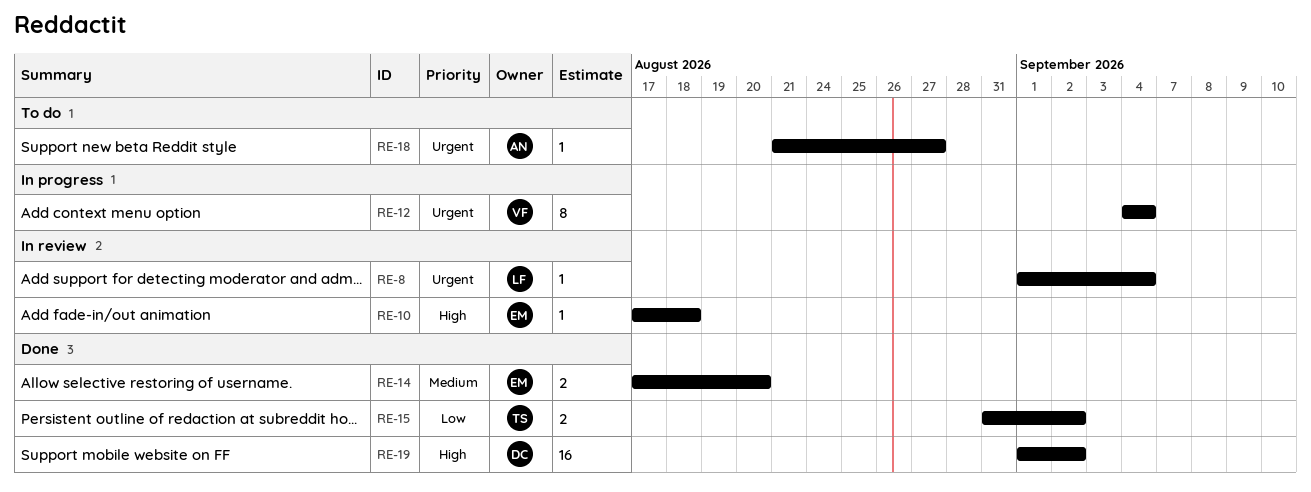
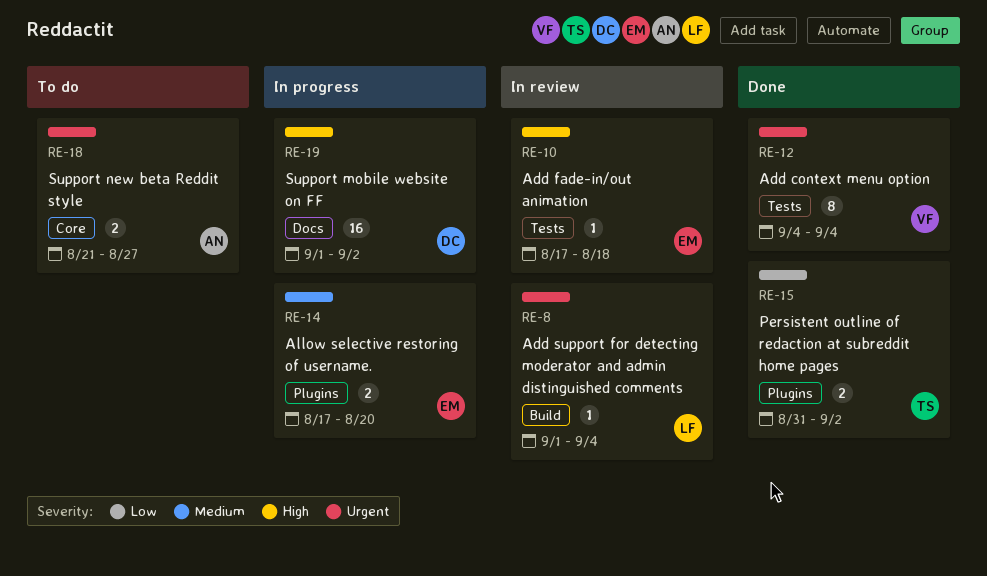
RE-12, status: In progress -> Done
RE-14, status: Done -> In progress
RE-18, estimate: 1 -> 2
RE-19, status: Done -> In progress

